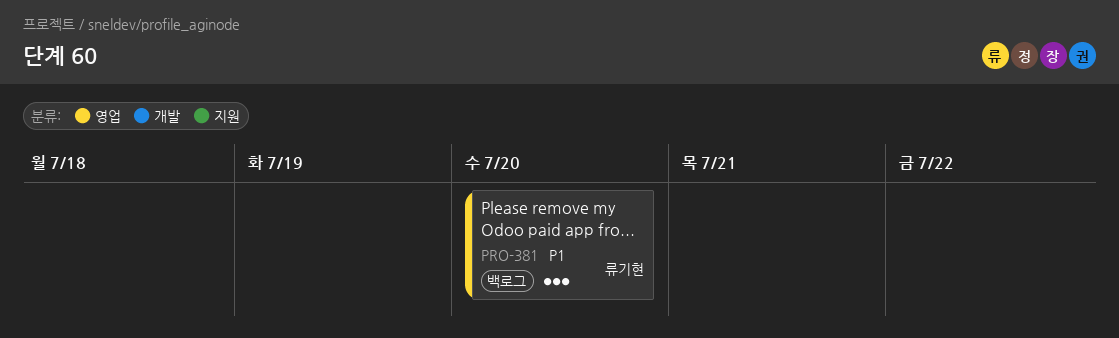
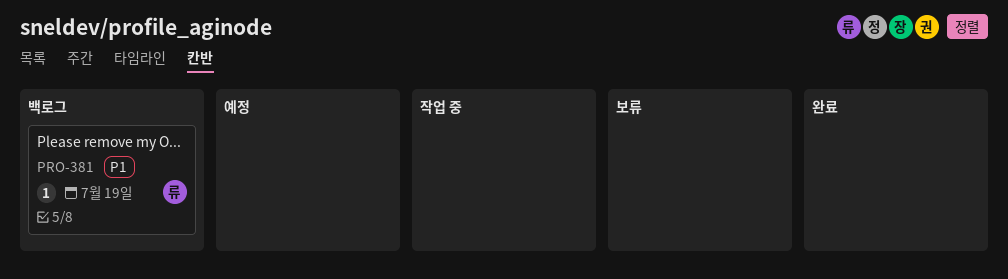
PRO-381, estimate: 3 -> 1
PRO-381, day: Jul 20 -> Jul 19

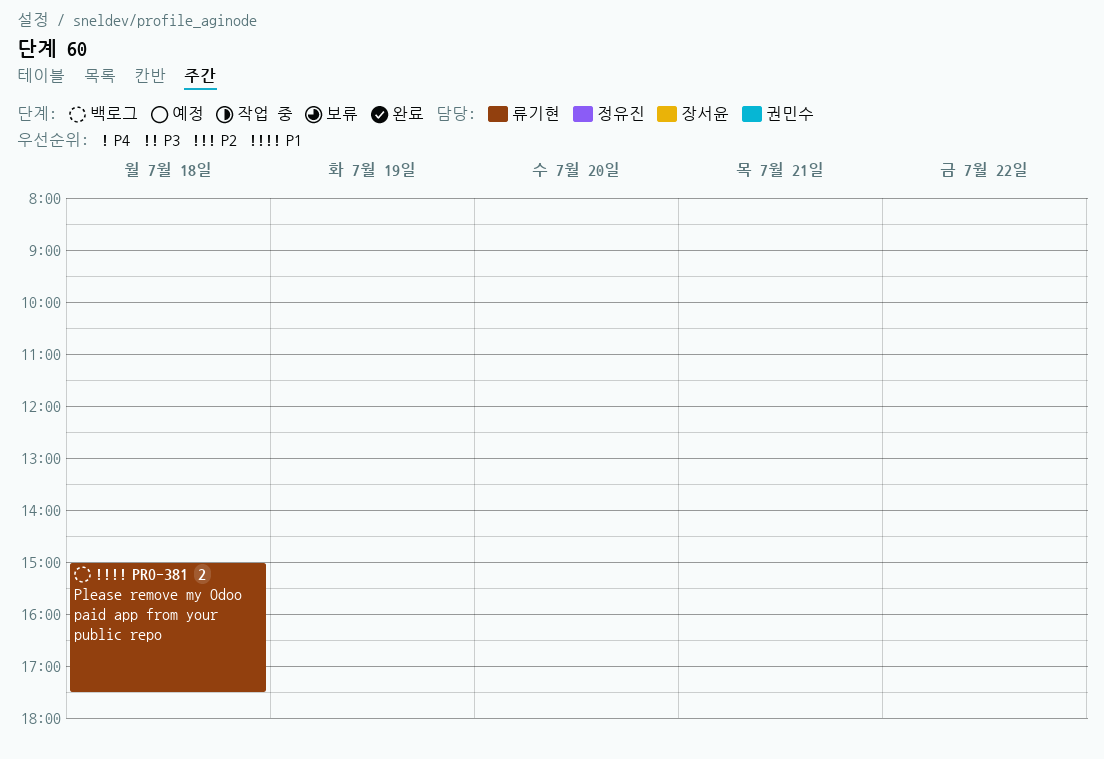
PRO-381, estimate: 1 -> 2
PRO-381, day: Jul 19 -> Jul 18

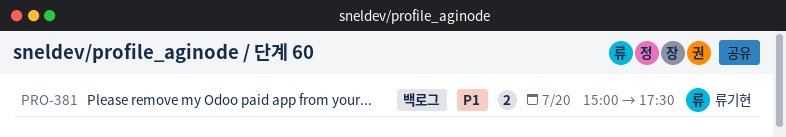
PRO-381, day: Jul 18 -> Jul 20

